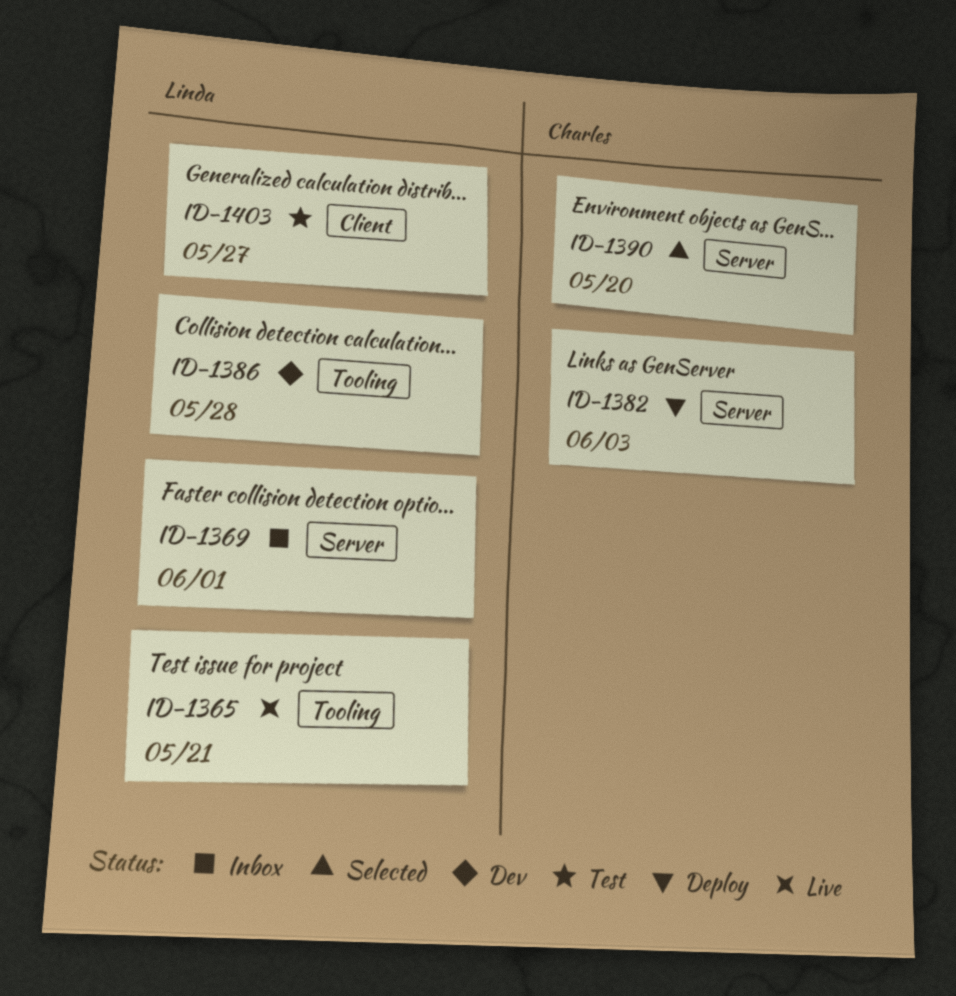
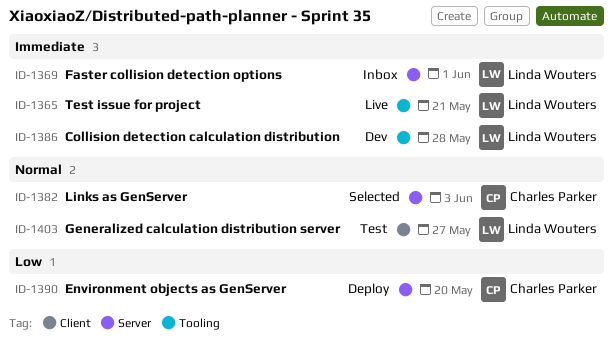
ID-1382, status: Deploy -> Selected
ID-1390, status: Selected -> Deploy

